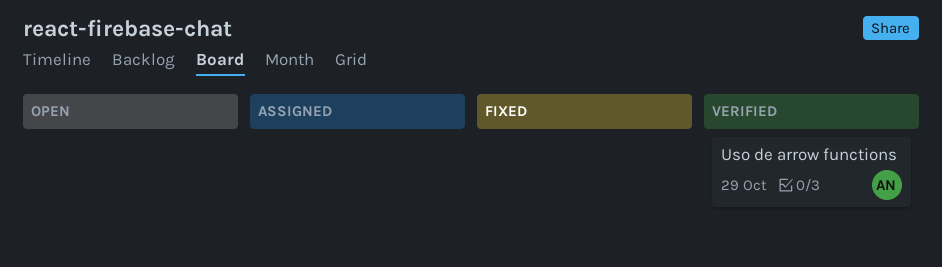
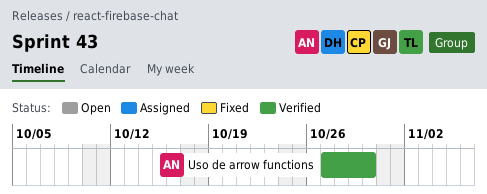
Uso de arrow functions, due: Oct 29 -> Oct 30

